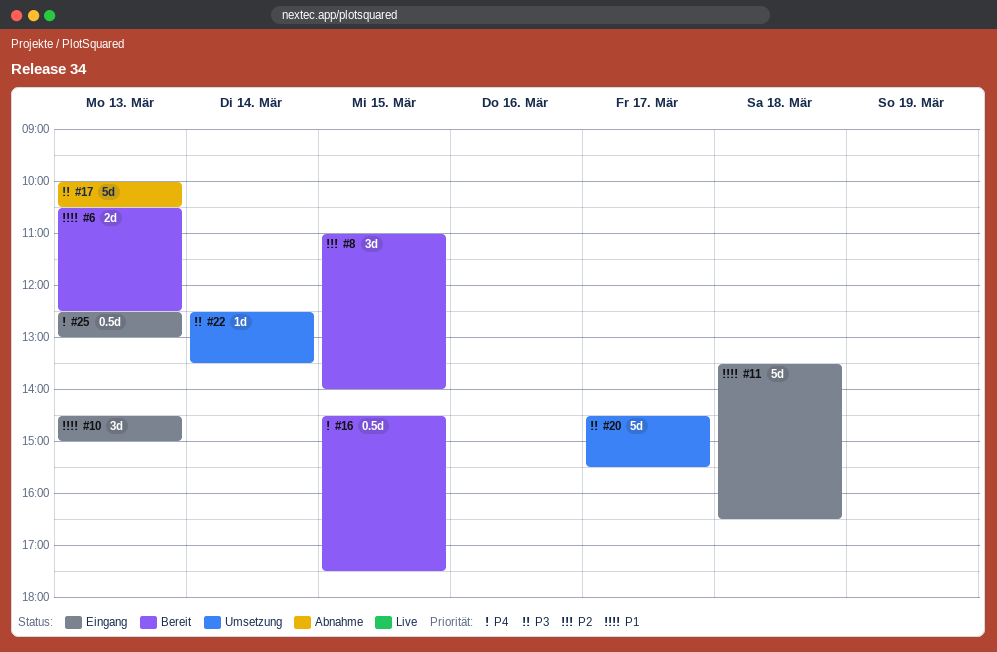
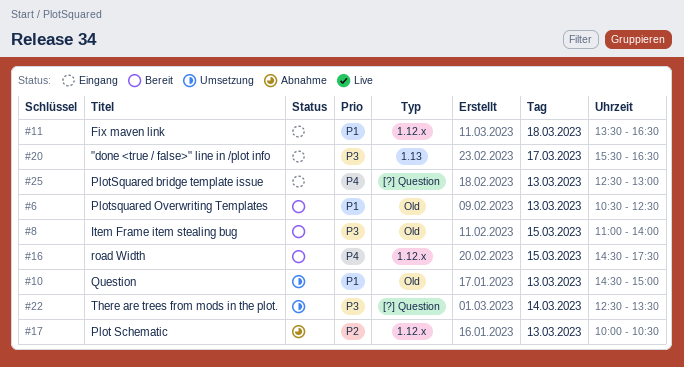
#8, priority: P2 -> P3
#10, status: Eingang -> Umsetzung
#17, priority: P3 -> P2
#20, status: Umsetzung -> Eingang
#20, begins: 14:30 -> 15:30
#20, ends: 15:30 -> 16:30

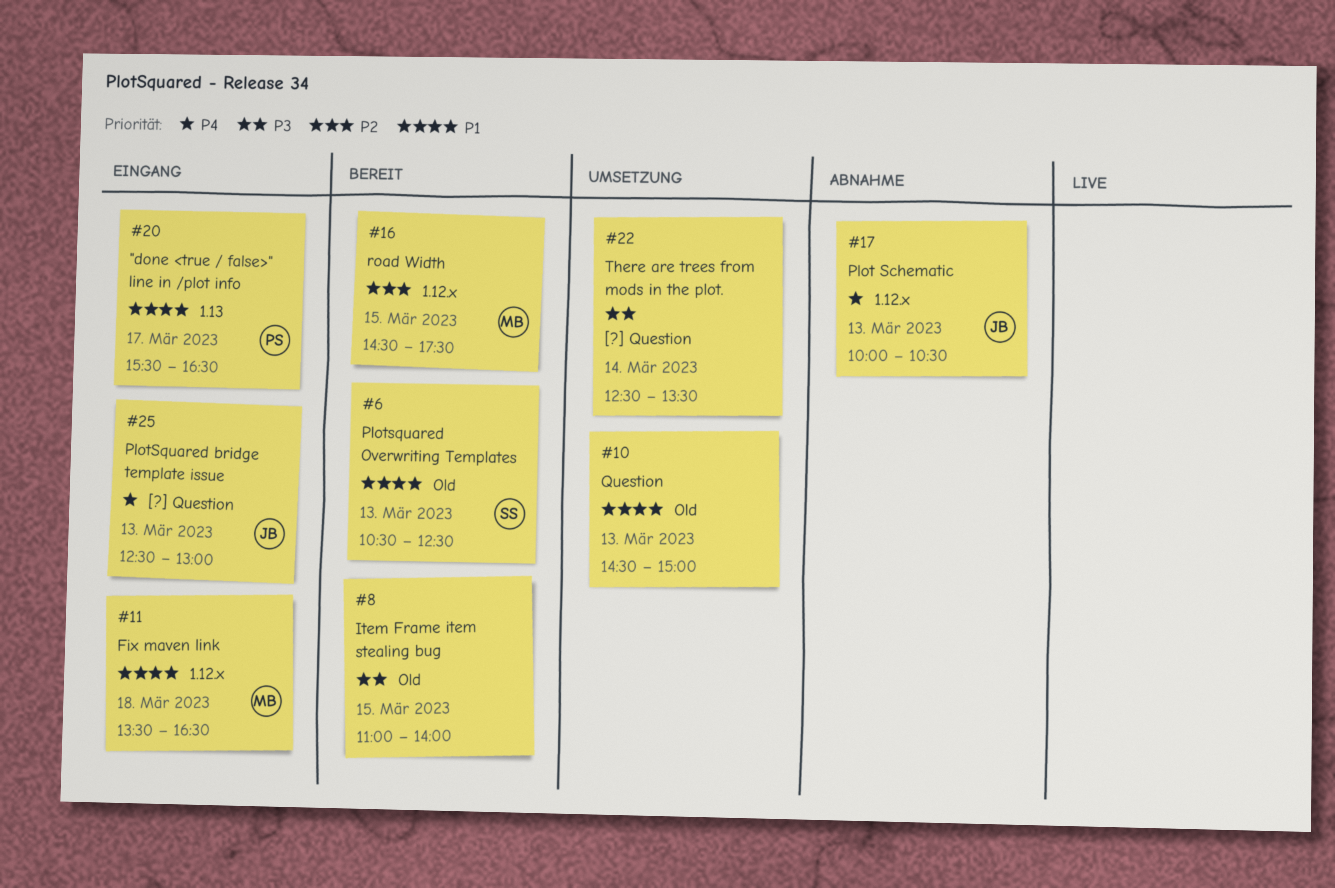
#16, priority: P4 -> P2
#17, priority: P2 -> P4
#20, priority: P3 -> P1

